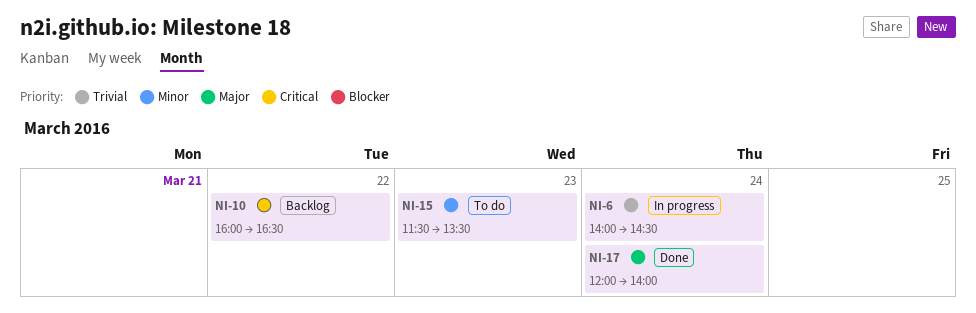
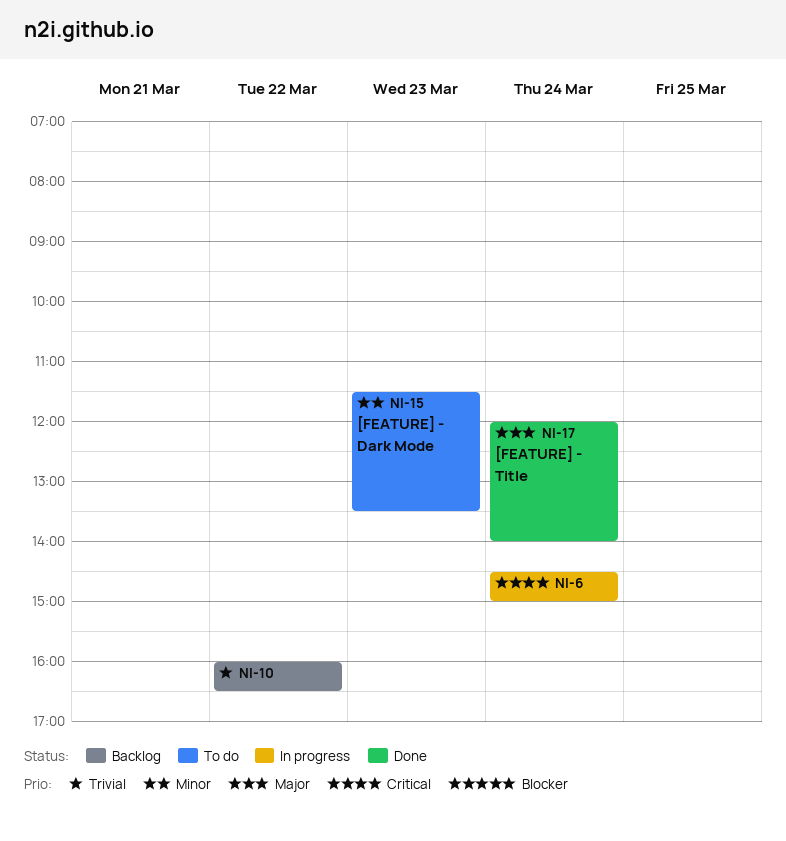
NI-6, priority: Trivial -> Critical
NI-6, begins: 14:00 -> 14:30
NI-6, ends: 14:30 -> 15:00
NI-10, priority: Critical -> Trivial

